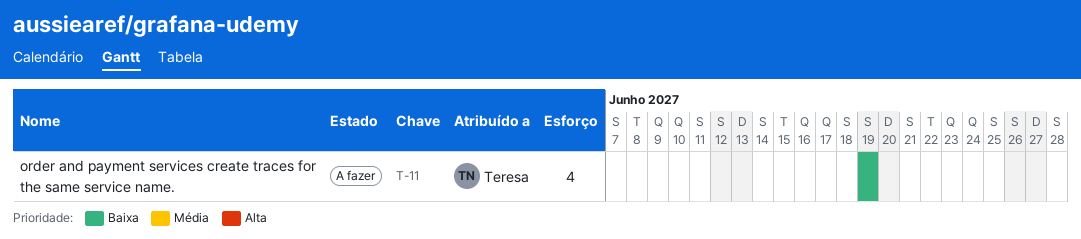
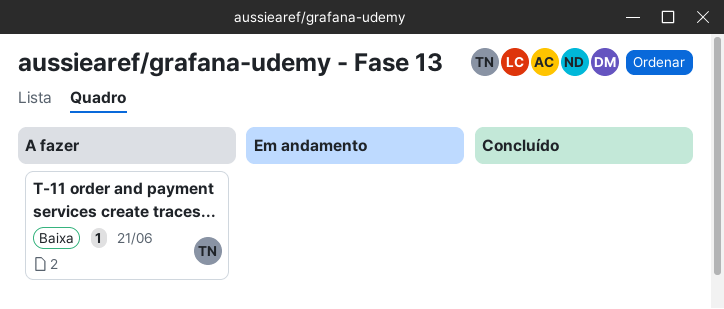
T-11, estimate: 4 -> 1
T-11, due: Jun 19 -> Jun 21

